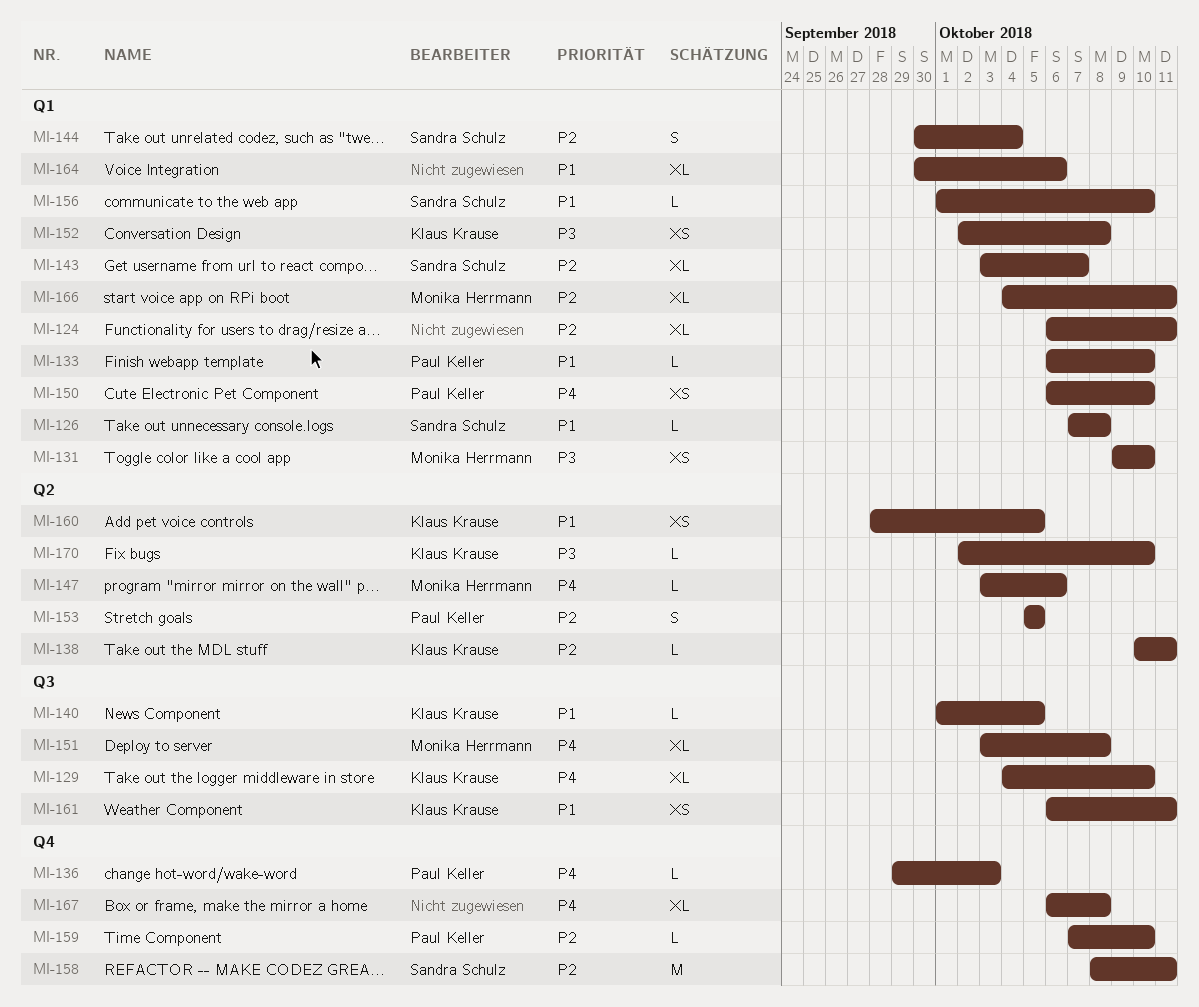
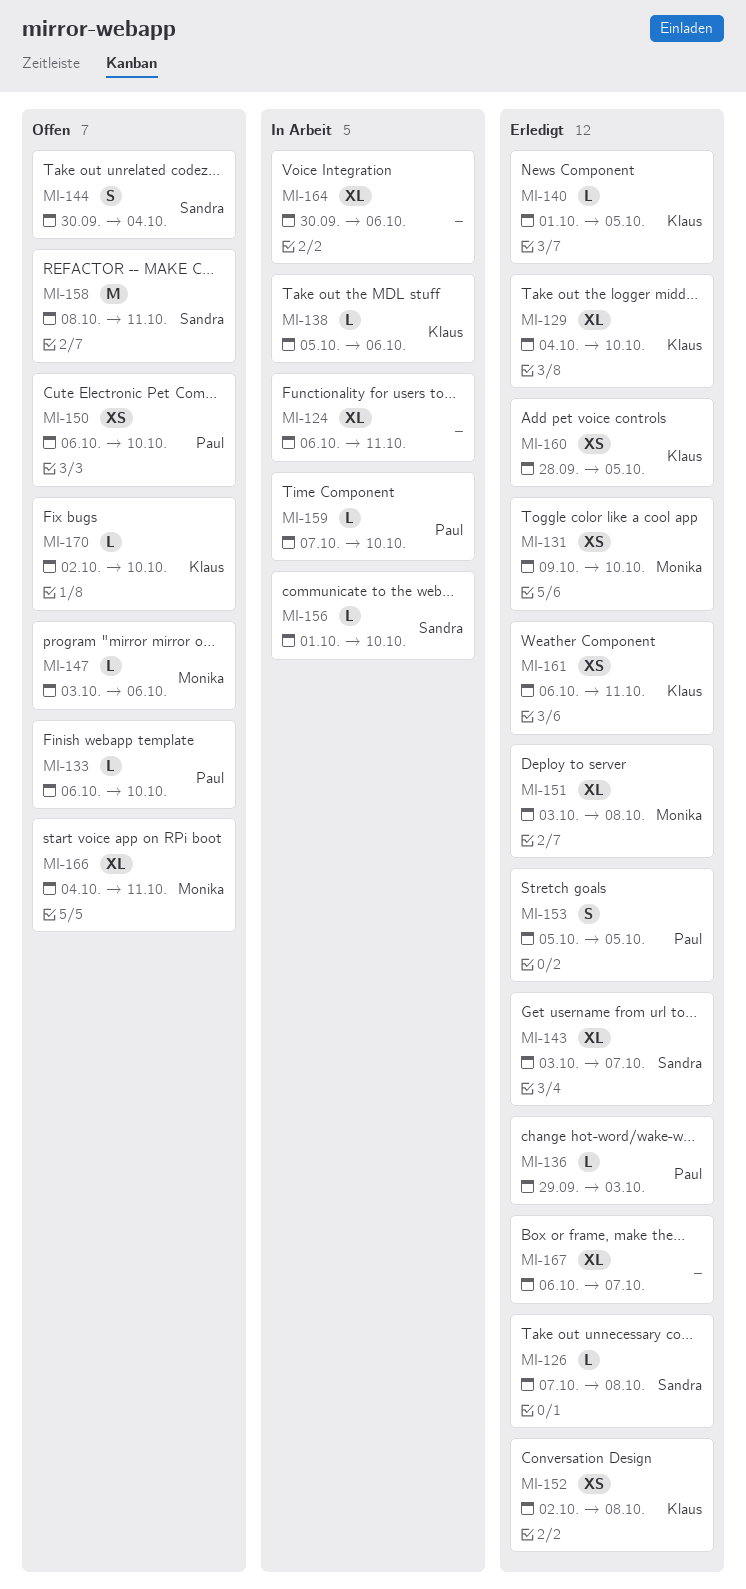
MI-138, start: Oct 10 -> Oct 5
MI-138, due: Oct 11 -> Oct 6
MI-167, due: Oct 8 -> Oct 7

